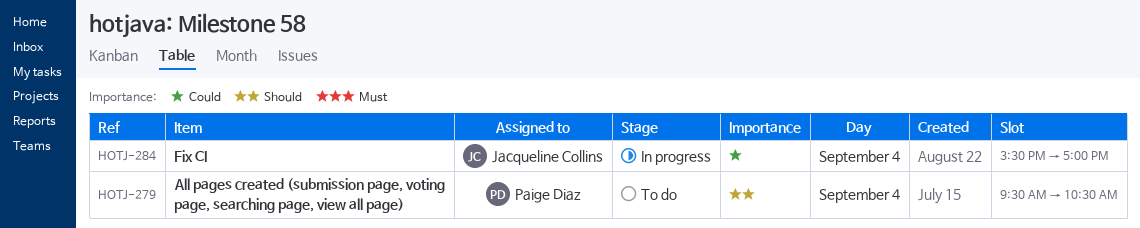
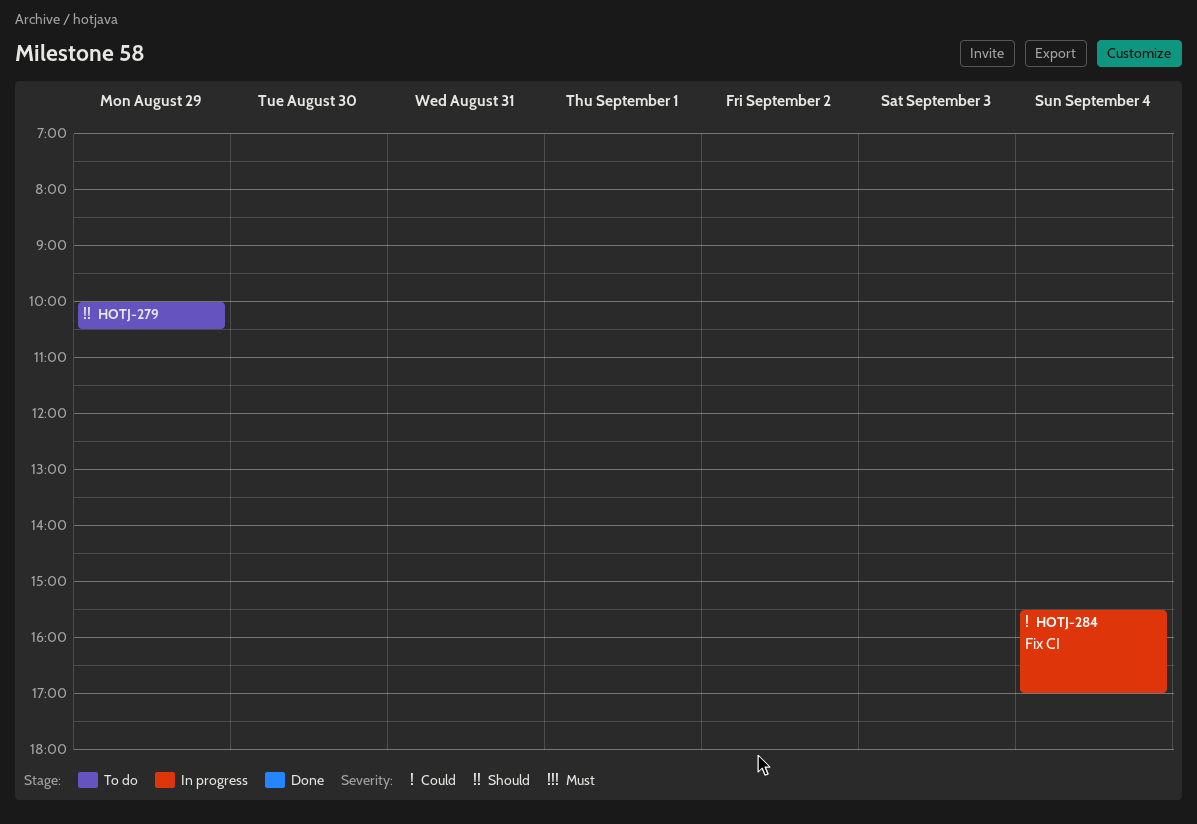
HOTJ-279, day: Sep 4 -> Aug 29
HOTJ-279, begins: 09:30 -> 10:00

